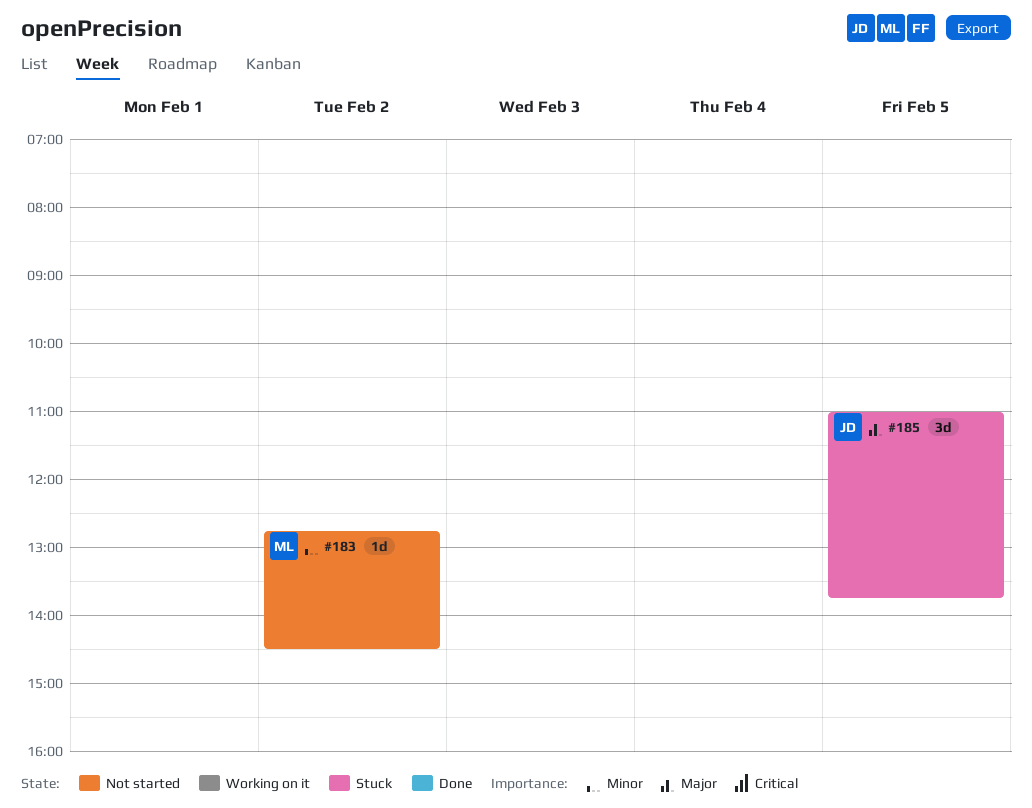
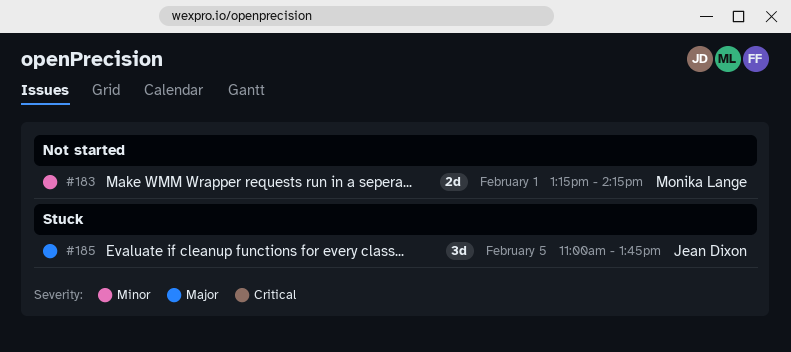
#183, estimate: 1d -> 2d
#183, day: Feb 2 -> Feb 1
#183, begins: 12:45 -> 13:15
#183, ends: 14:30 -> 14:15

